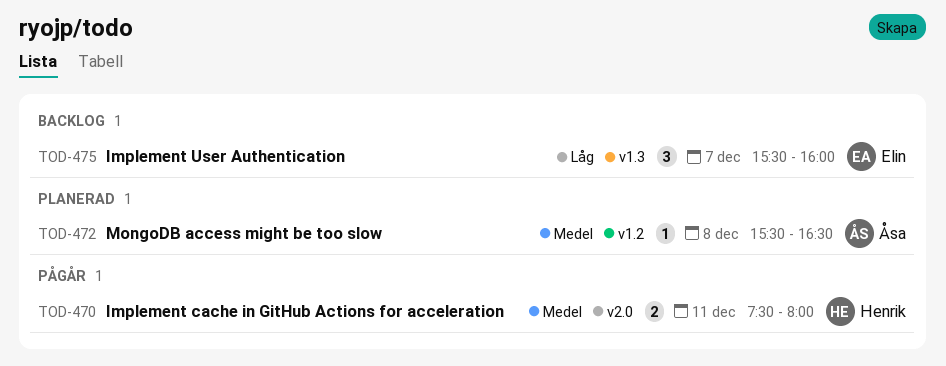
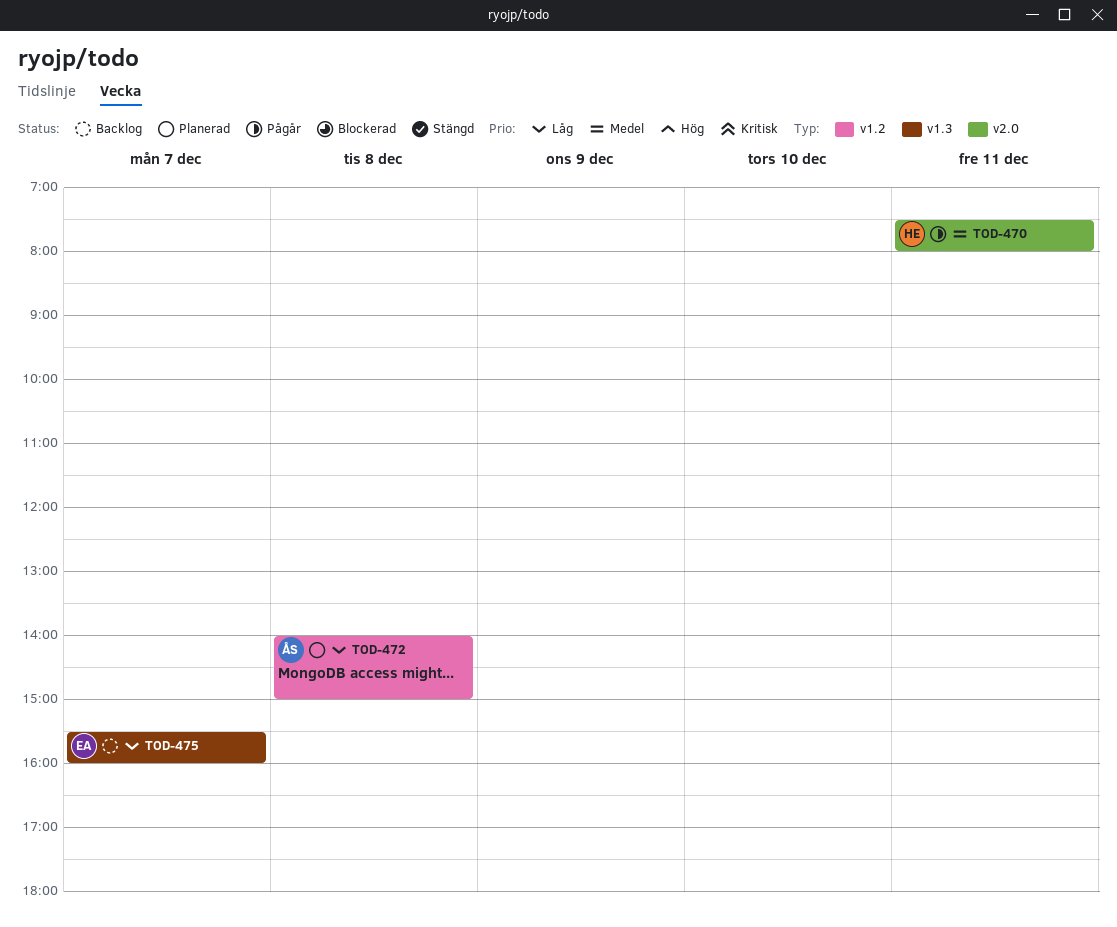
TOD-472, priority: Medel -> Låg
TOD-472, begins: 15:30 -> 14:00
TOD-472, ends: 16:30 -> 15:00

